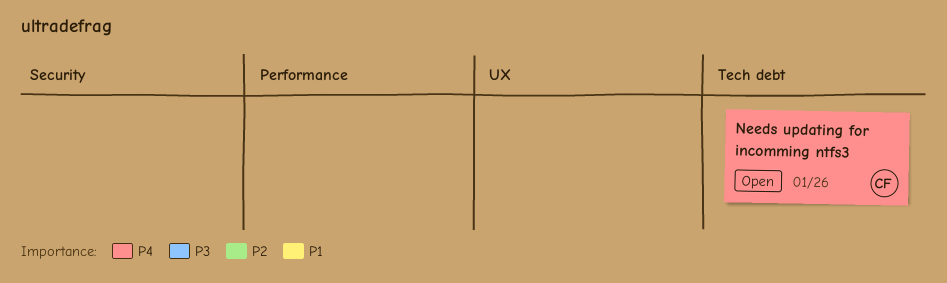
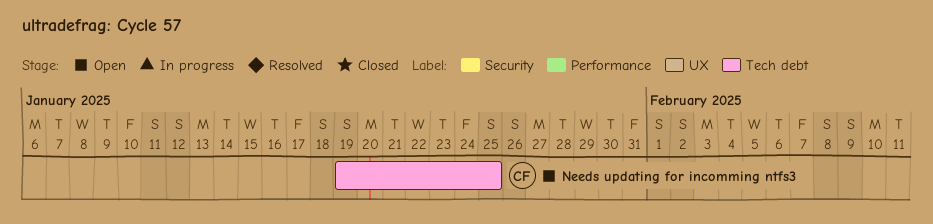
Needs updating for incomming ntfs3, due: Jan 26 -> Jan 25

